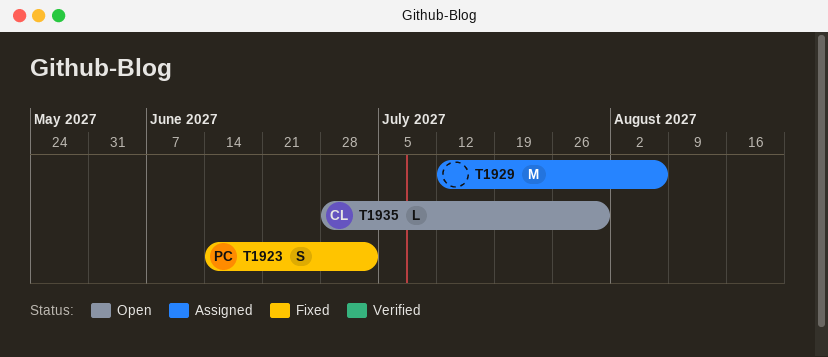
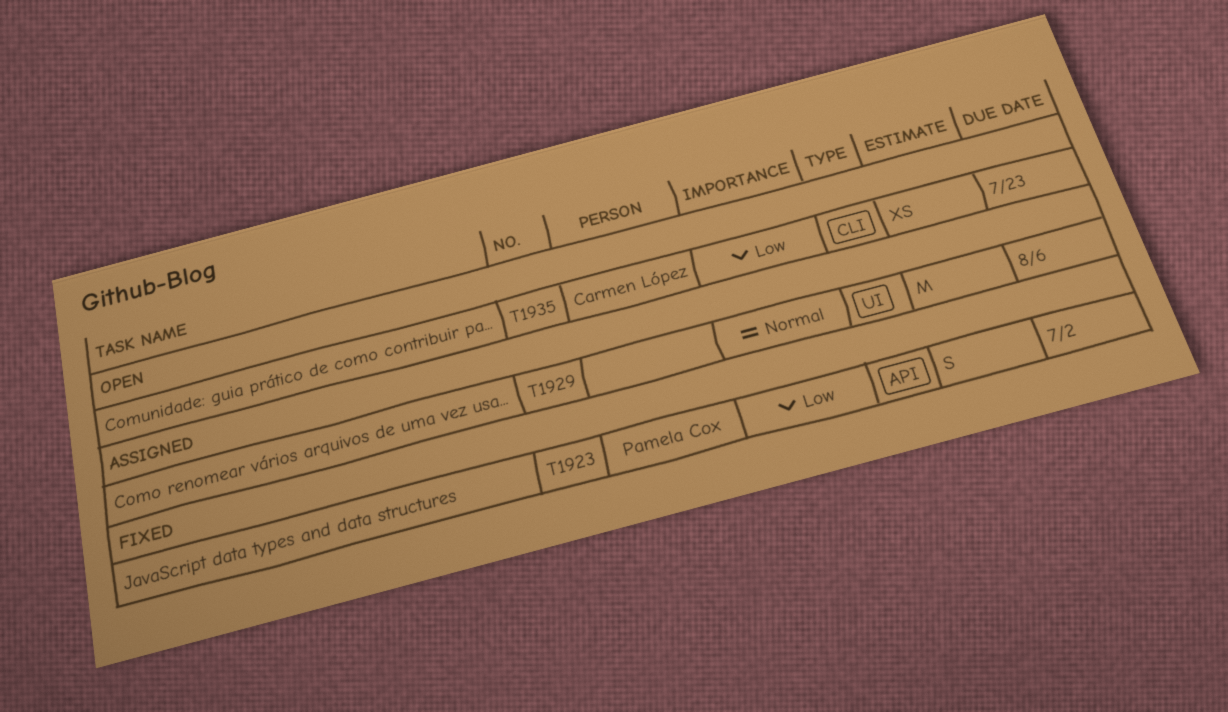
T1935, estimate: L -> XS
T1935, due: Jul 30 -> Jul 23

